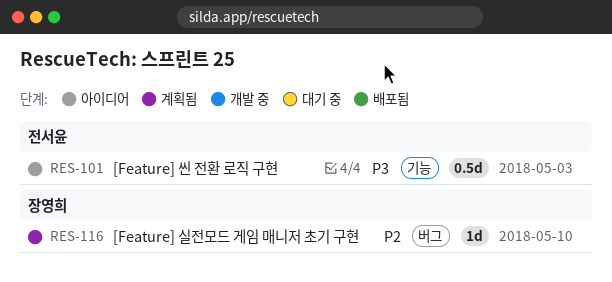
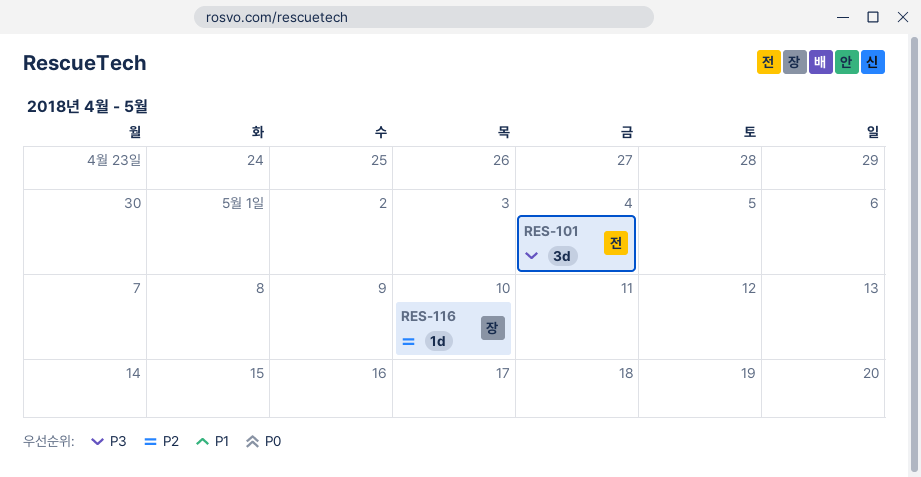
RES-101, estimate: 0.5d -> 3d
RES-101, due: May 3 -> May 4

